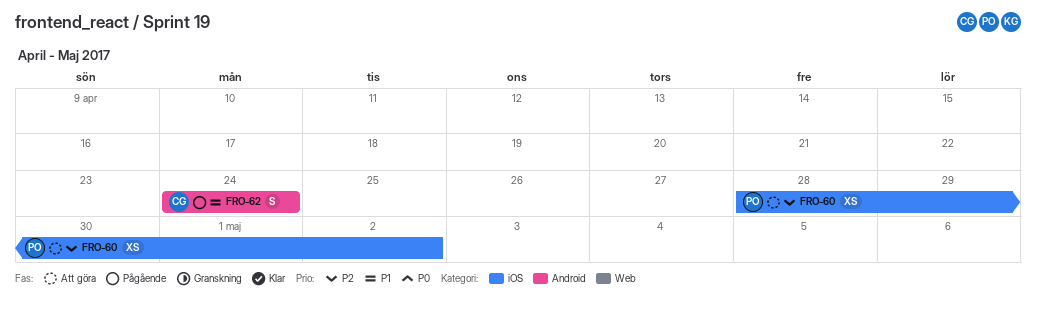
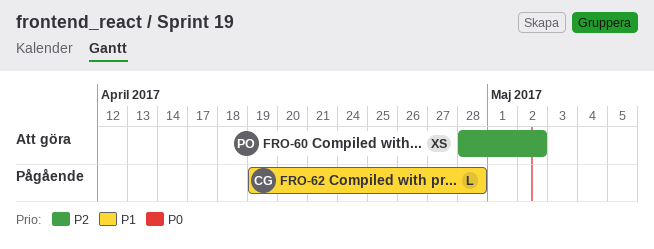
FRO-62, estimate: S -> L
FRO-62, start: Apr 24 -> Apr 19
FRO-62, due: Apr 24 -> Apr 28

